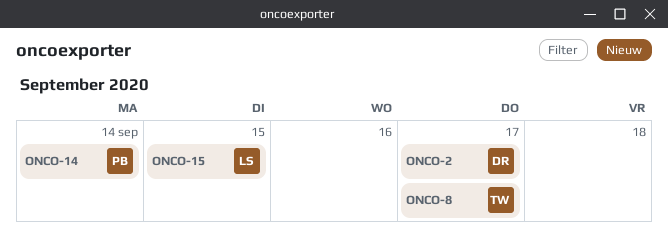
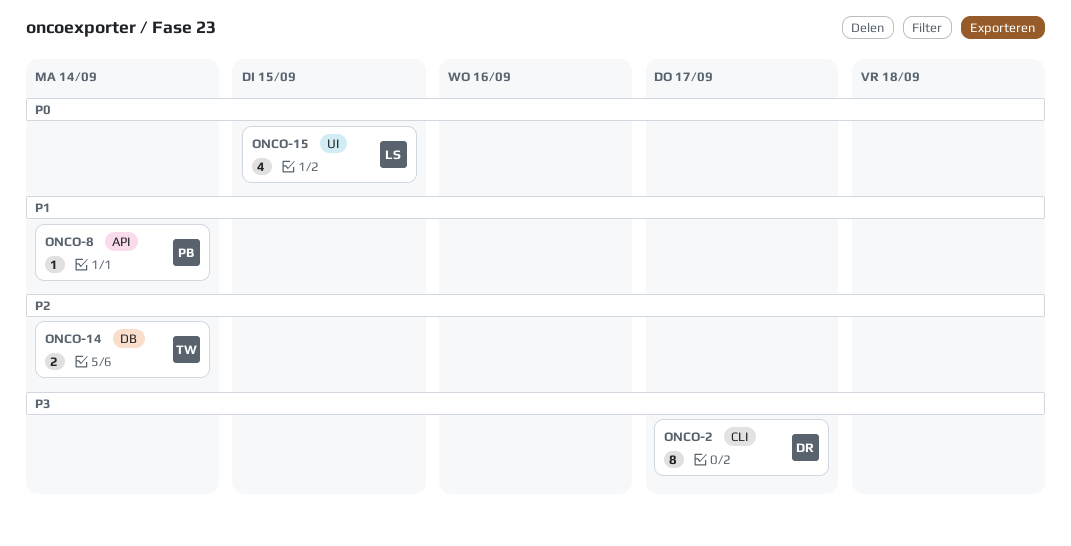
ONCO-8, owner: TW -> PB
ONCO-8, due: Sep 17 -> Sep 14
ONCO-14, owner: PB -> TW

